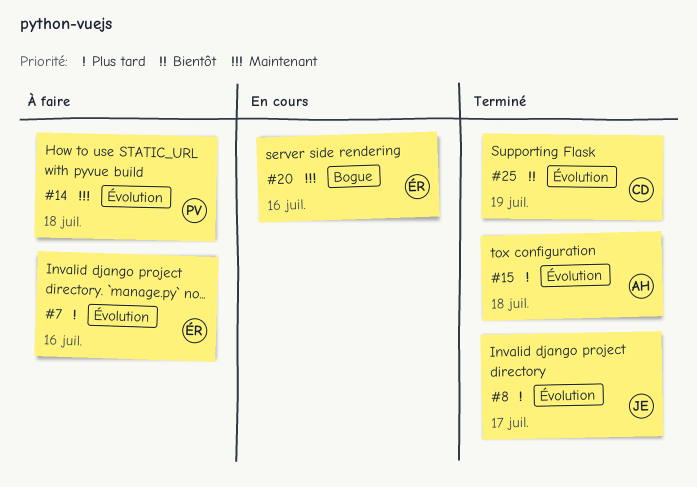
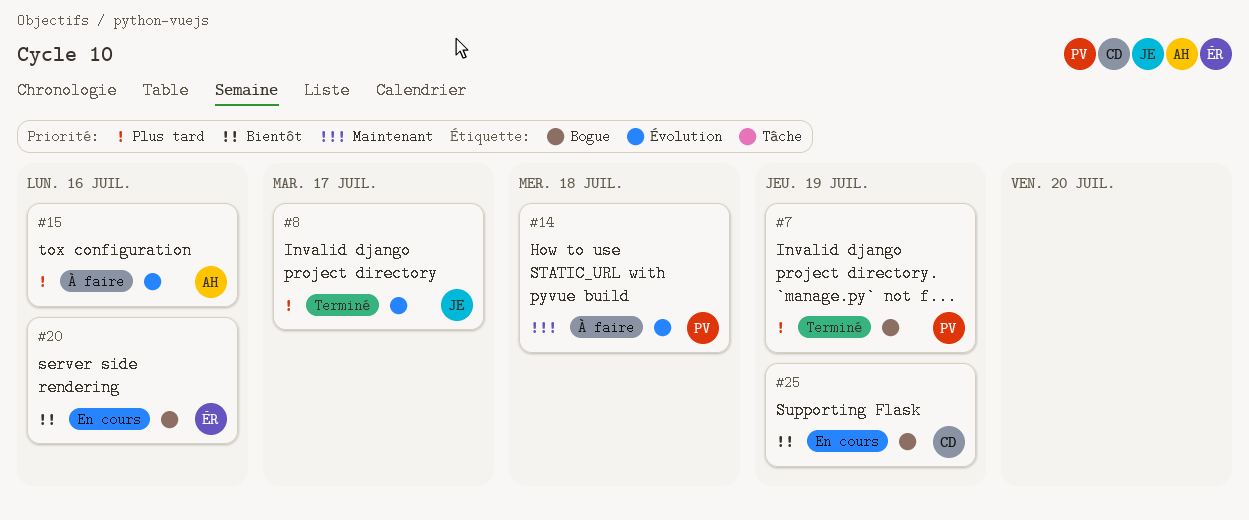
#7, status: À faire -> Terminé
#7, owner: ÉR -> PV
#7, label: Évolution -> Bogue
#7, due: Jul 16 -> Jul 19
#15, status: Terminé -> À faire
#15, due: Jul 18 -> Jul 16
#20, priority: Maintenant -> Bientôt
#25, status: Terminé -> En cours
#25, label: Évolution -> Bogue

